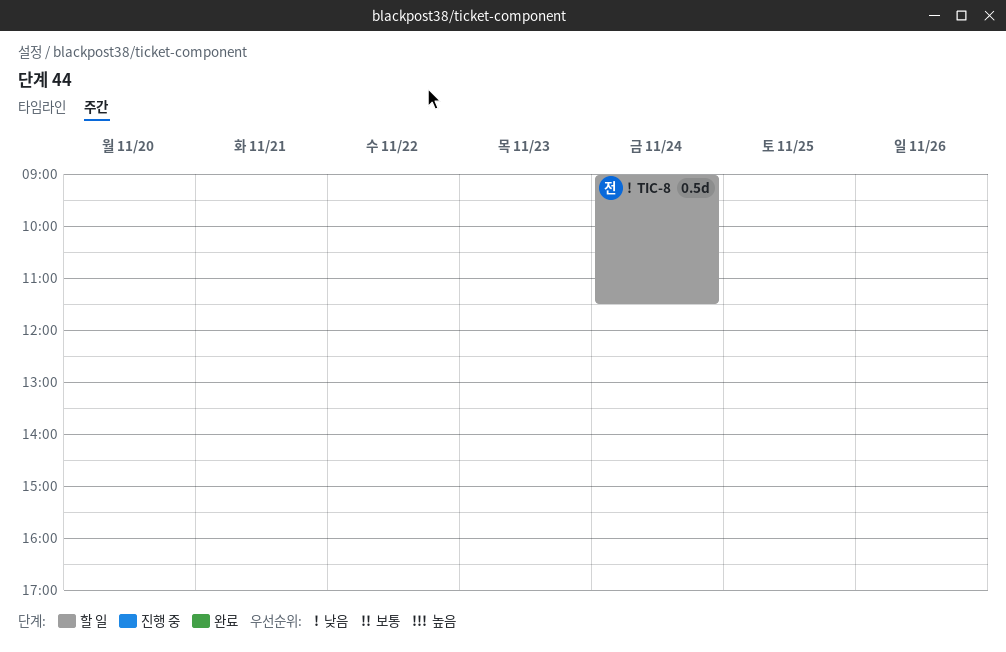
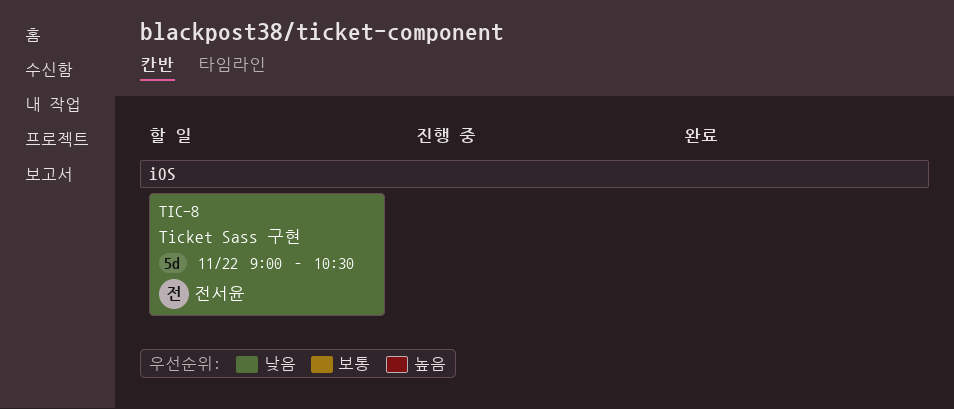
TIC-8, estimate: 0.5d -> 5d
TIC-8, day: Nov 24 -> Nov 22
TIC-8, ends: 11:30 -> 10:30

